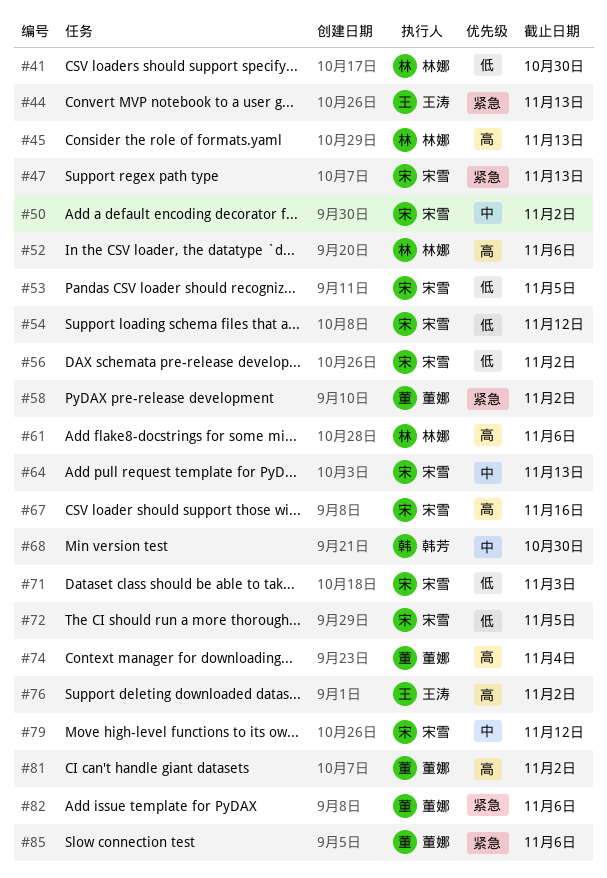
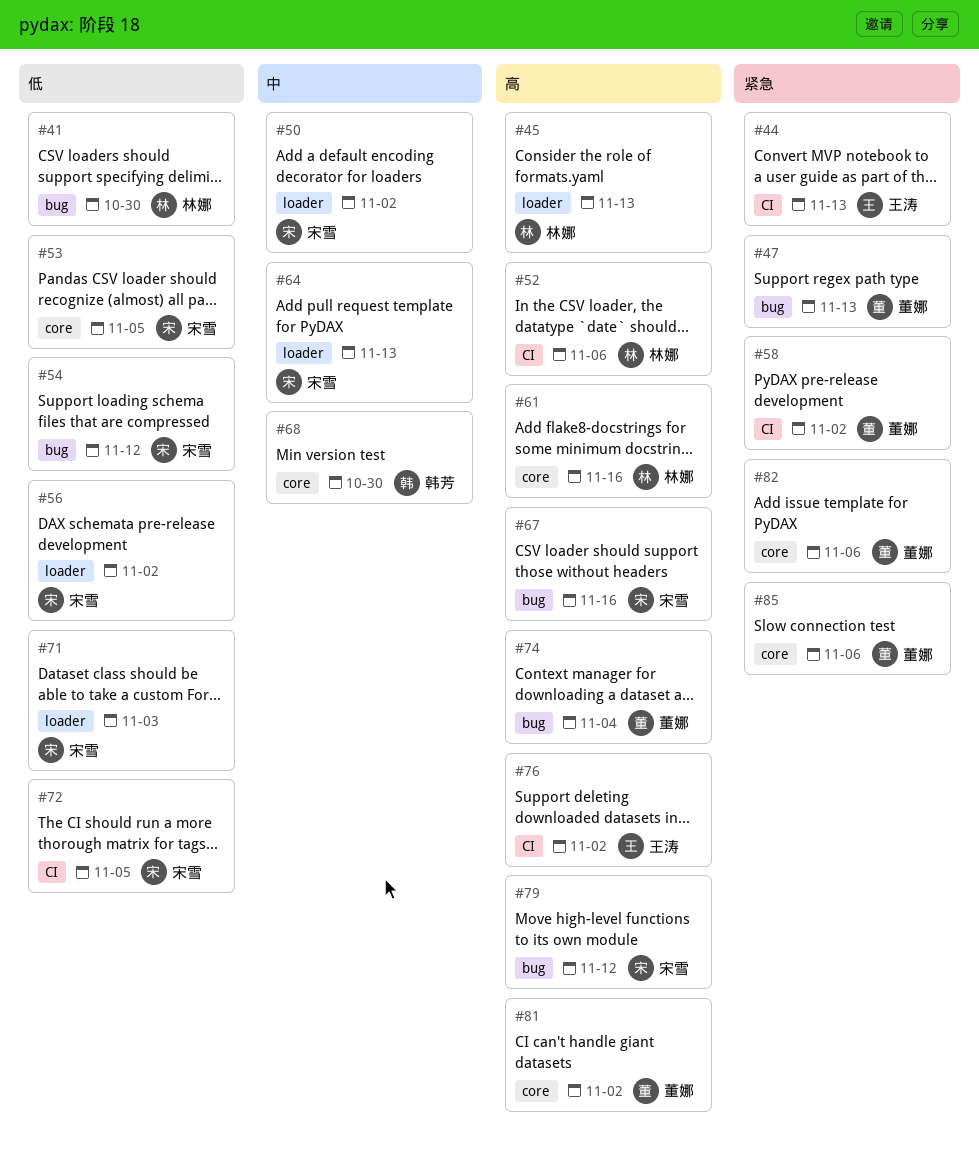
#47, owner: 宋雪 -> 董娜
#61, due: Nov 6 -> Nov 16
#79, priority: 中 -> 高

